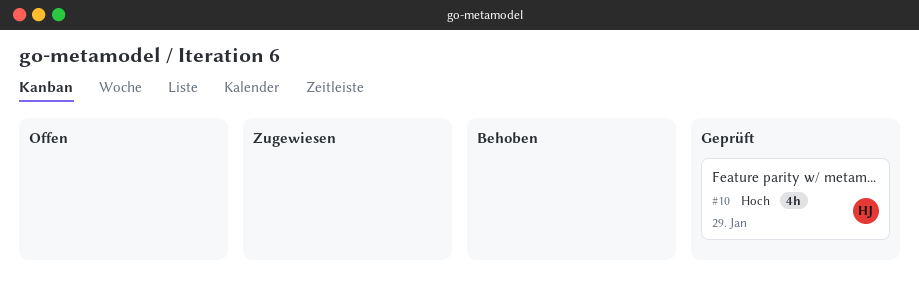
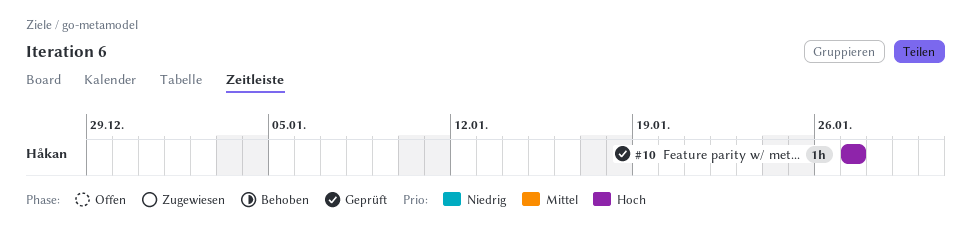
#10, estimate: 4h -> 1h
#10, due: Jan 29 -> Jan 27

